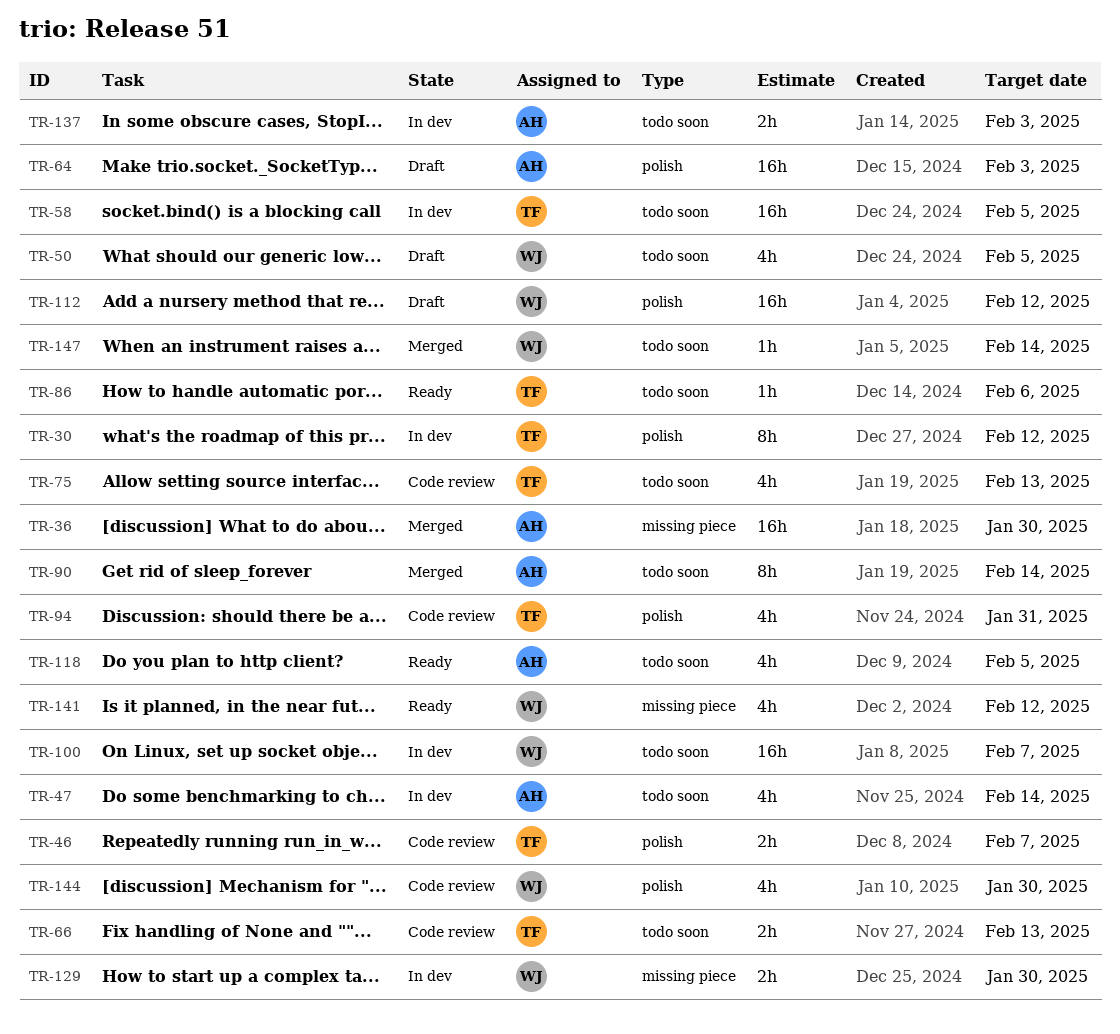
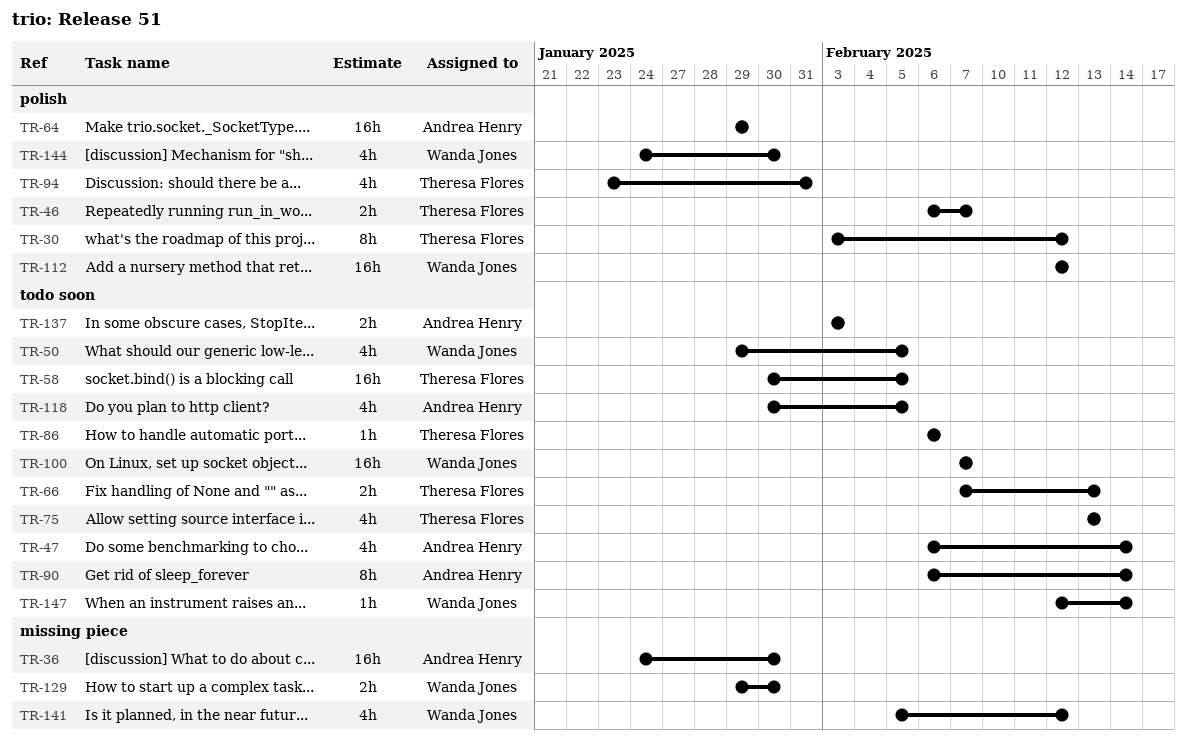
TR-64, due: Feb 3 -> Jan 29

